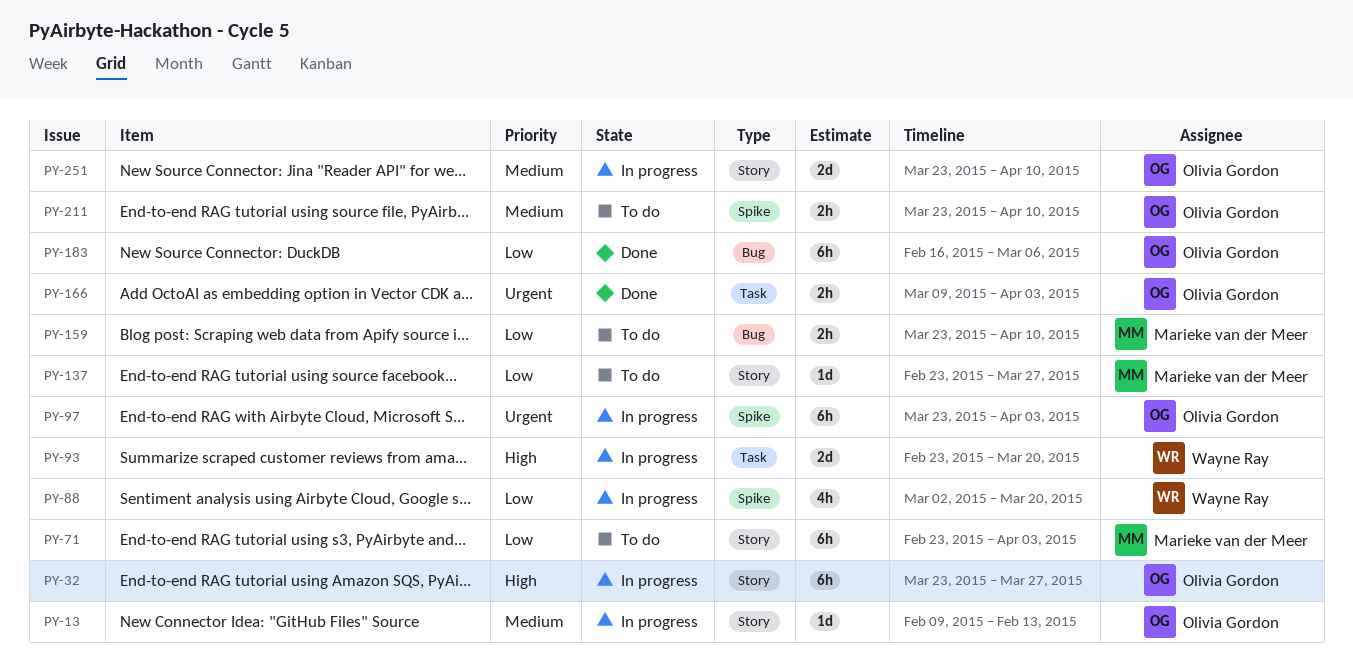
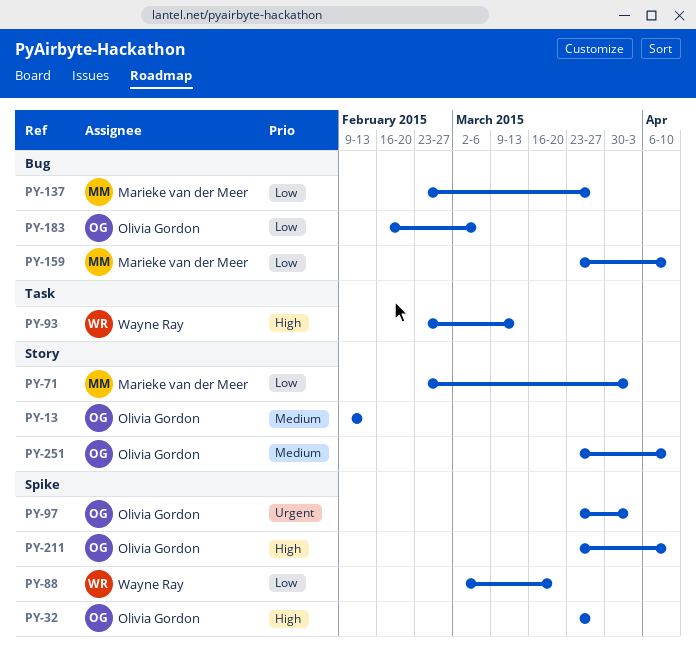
PY-32, label: Story -> Spike
PY-93, due: Mar 20 -> Mar 13
PY-137, label: Story -> Bug
PY-166: present -> none
PY-211, priority: Medium -> High

